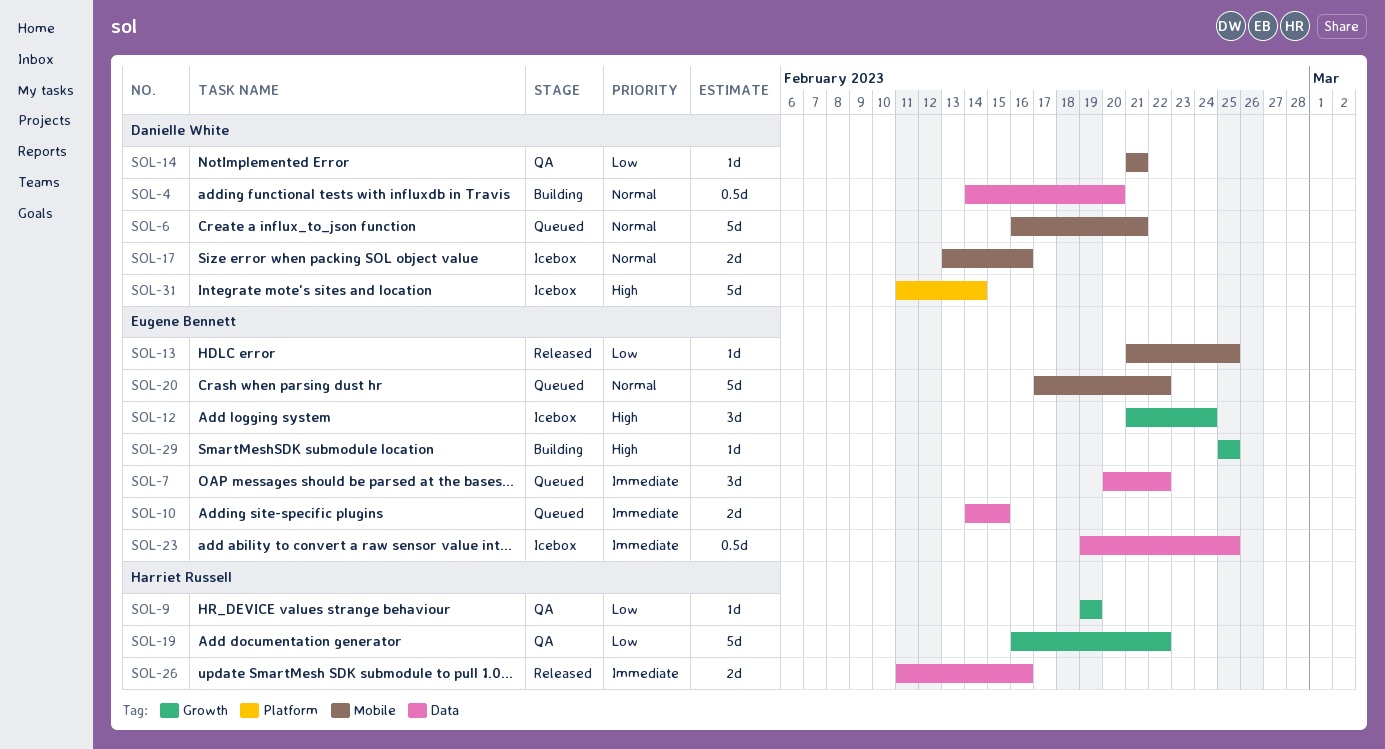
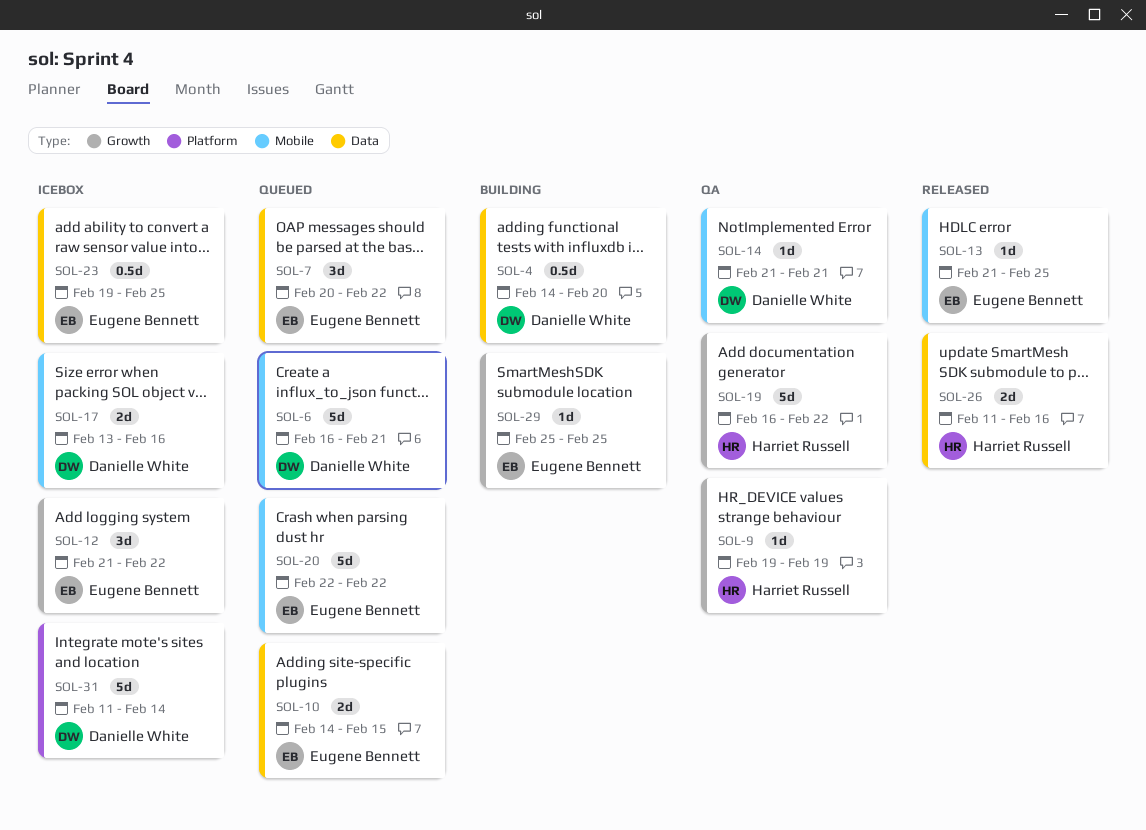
SOL-12, due: Feb 24 -> Feb 22
SOL-20, start: Feb 17 -> Feb 22

